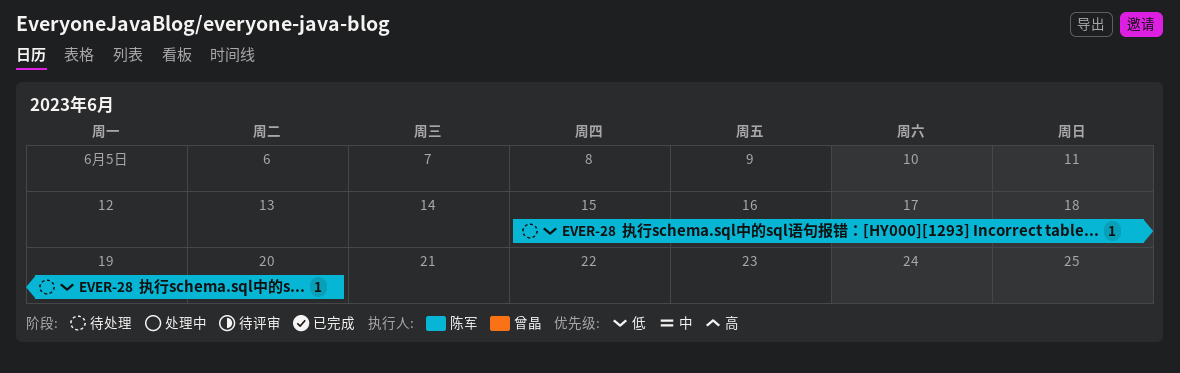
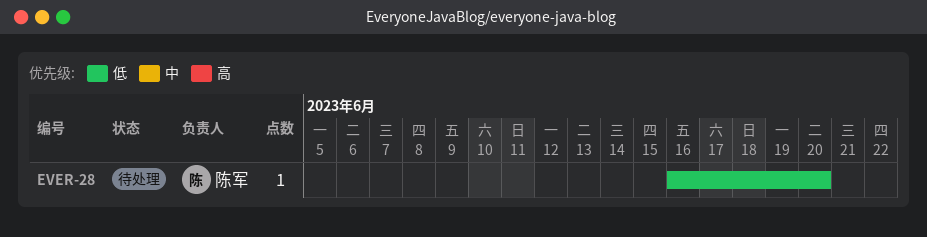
EVER-28, start: Jun 15 -> Jun 16

